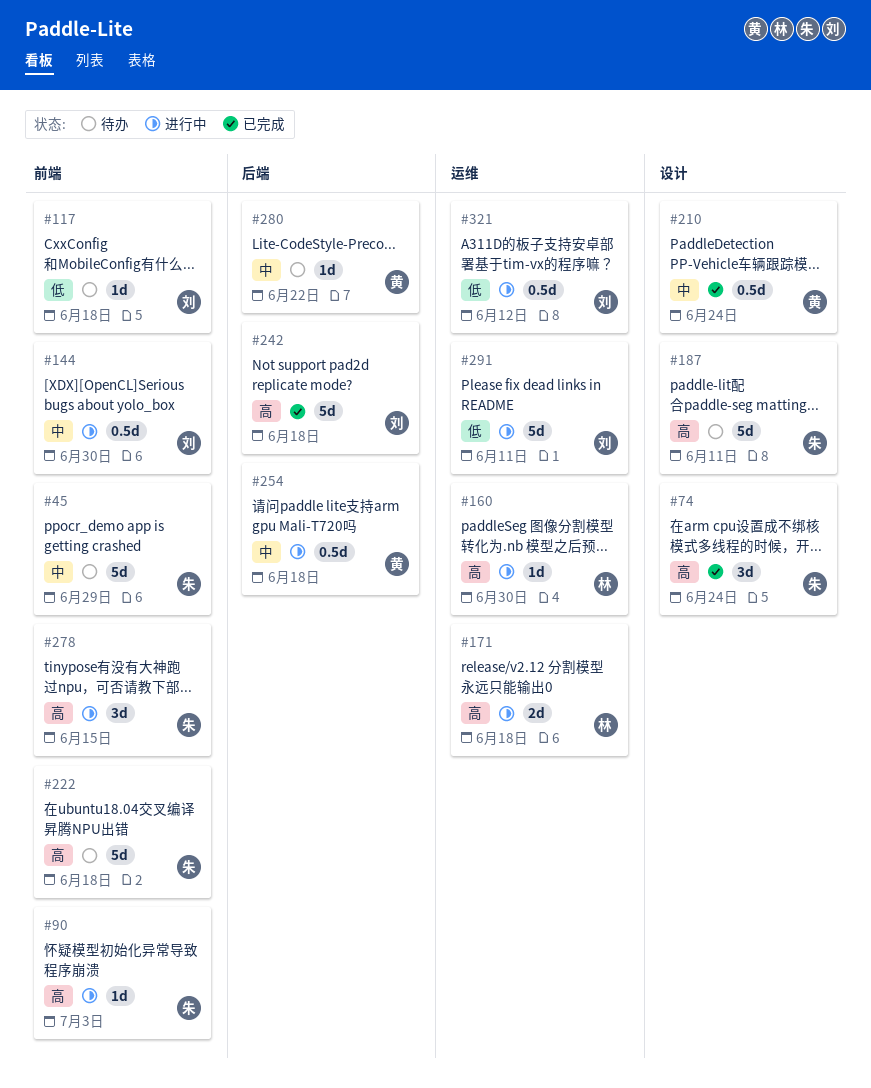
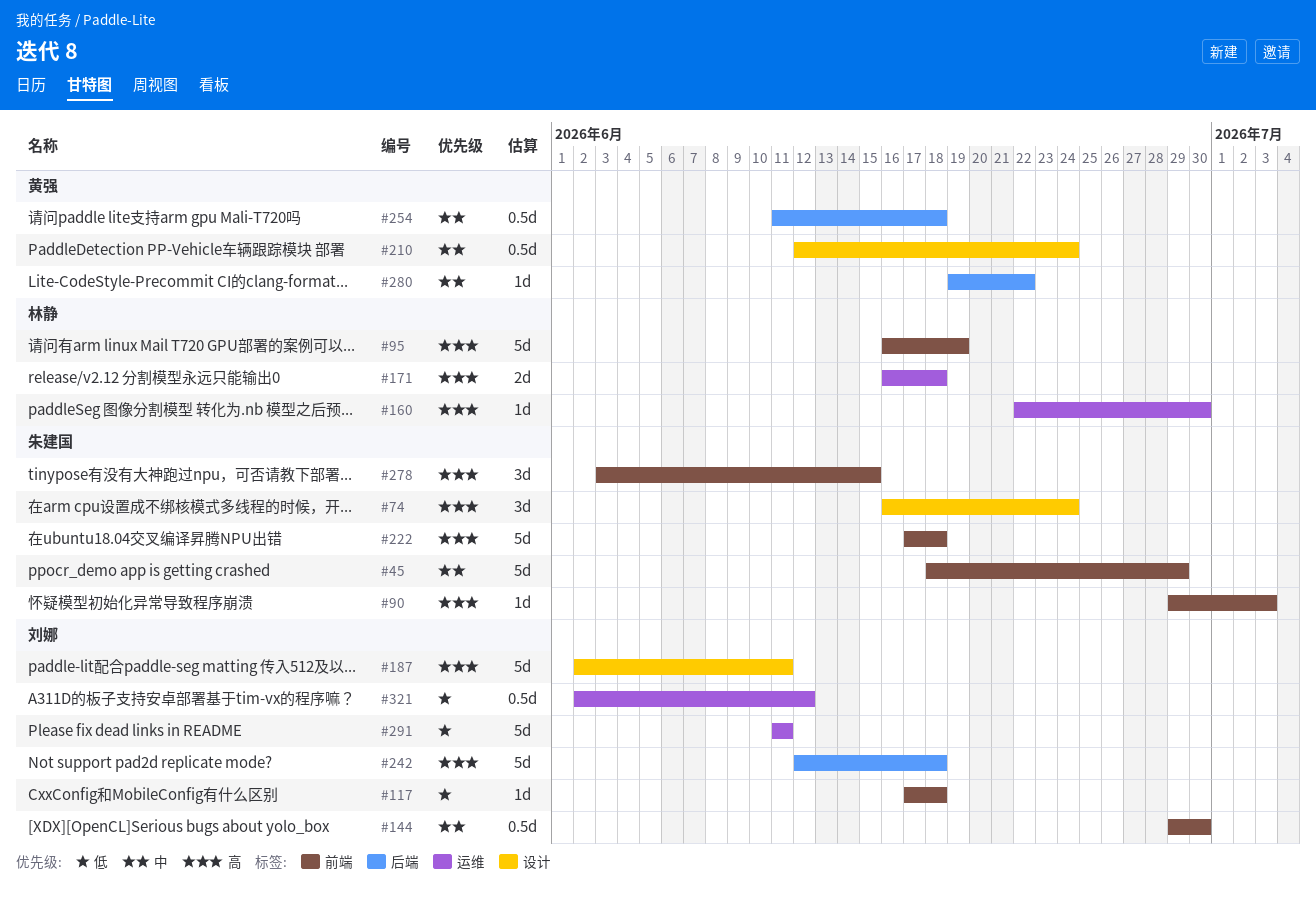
#95: none -> present
#187, owner: 朱建国 -> 刘娜

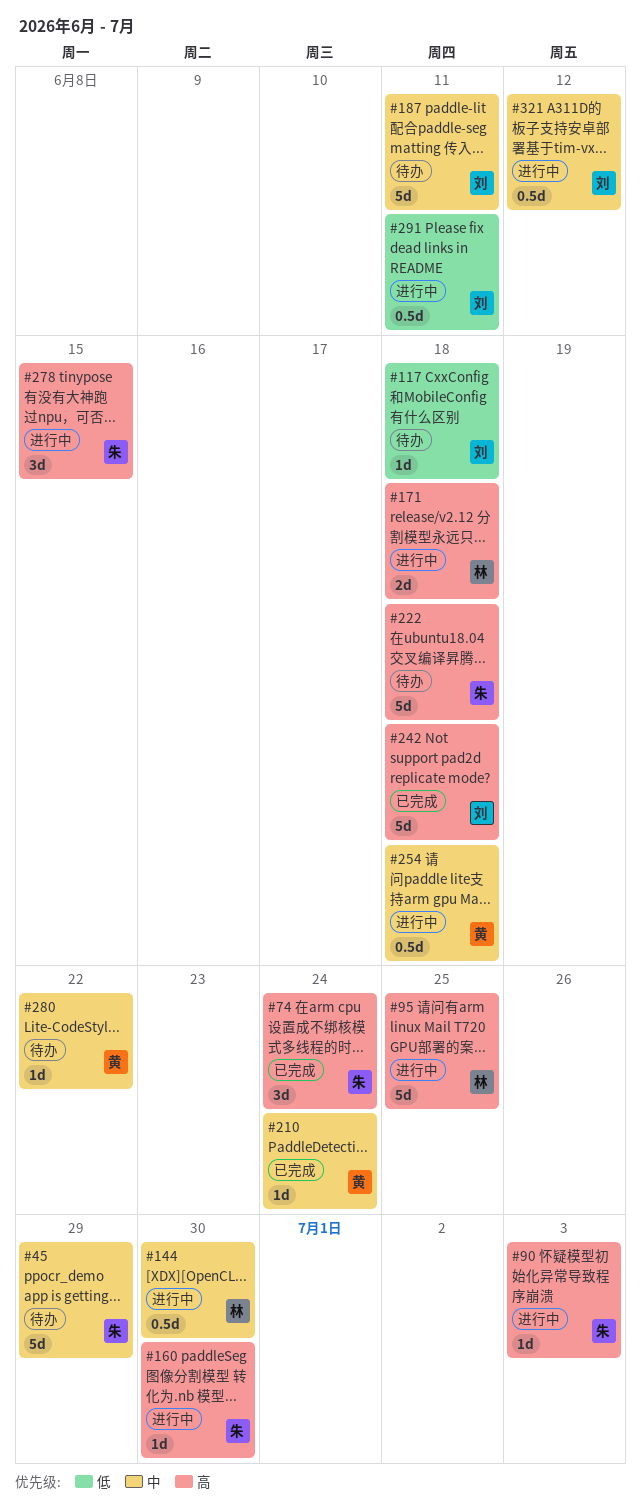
#95, due: Jun 19 -> Jun 25
#144, owner: 刘娜 -> 林静
#160, owner: 林静 -> 朱建国
#187, priority: 高 -> 中
#210, estimate: 0.5d -> 1d
#291, estimate: 5d -> 0.5d
#321, priority: 低 -> 中

